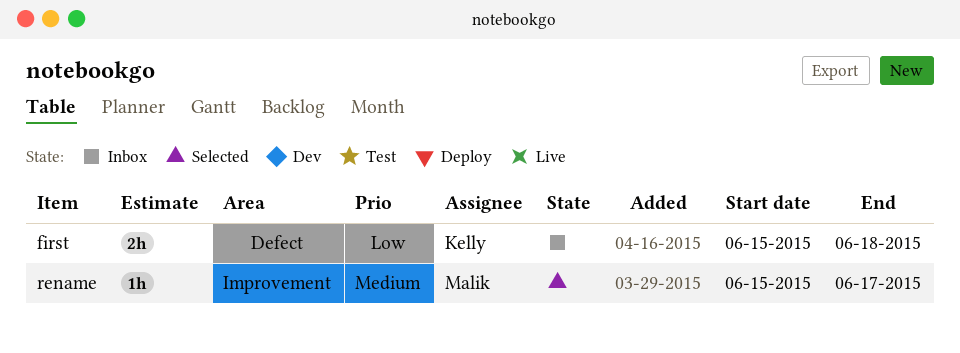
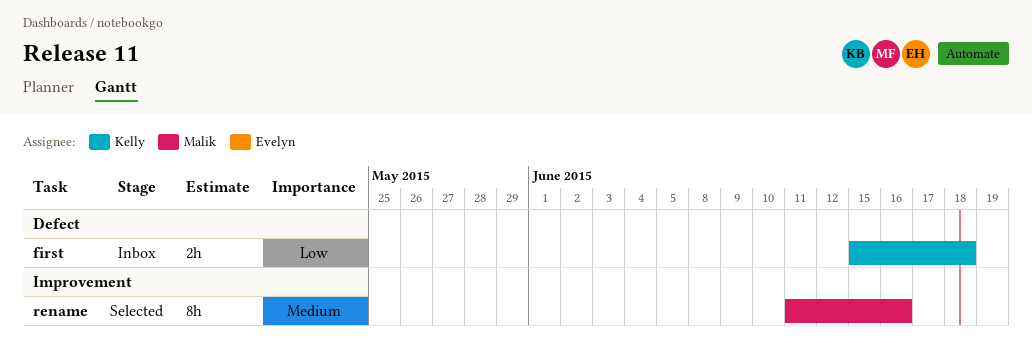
rename, estimate: 1h -> 8h
rename, start: Jun 15 -> Jun 11
rename, due: Jun 17 -> Jun 16

